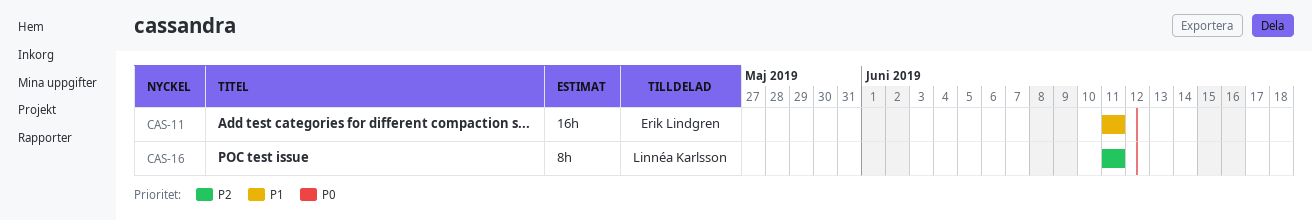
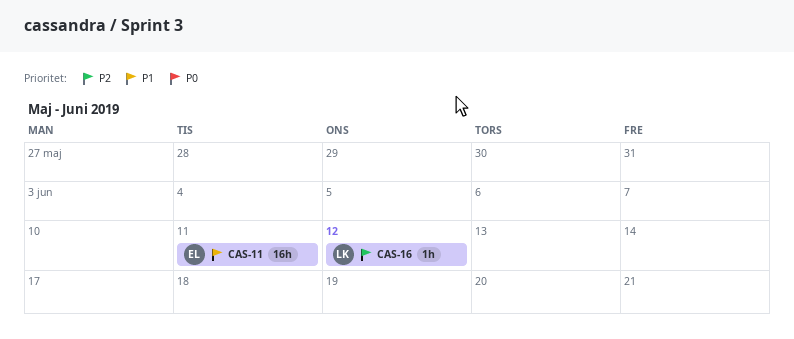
CAS-16, estimate: 8h -> 1h
CAS-16, start: Jun 11 -> Jun 12
CAS-16, due: Jun 11 -> Jun 12

